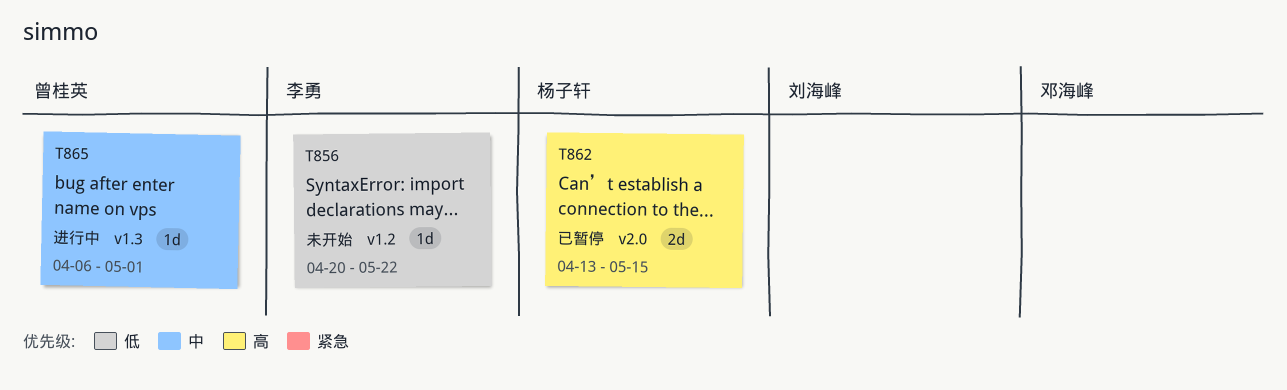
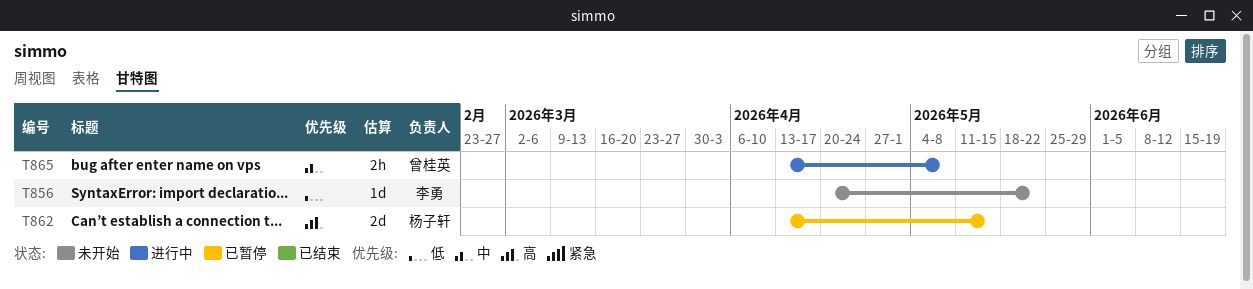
T865, estimate: 1d -> 2h
T865, start: Apr 6 -> Apr 13
T865, due: May 1 -> May 8

